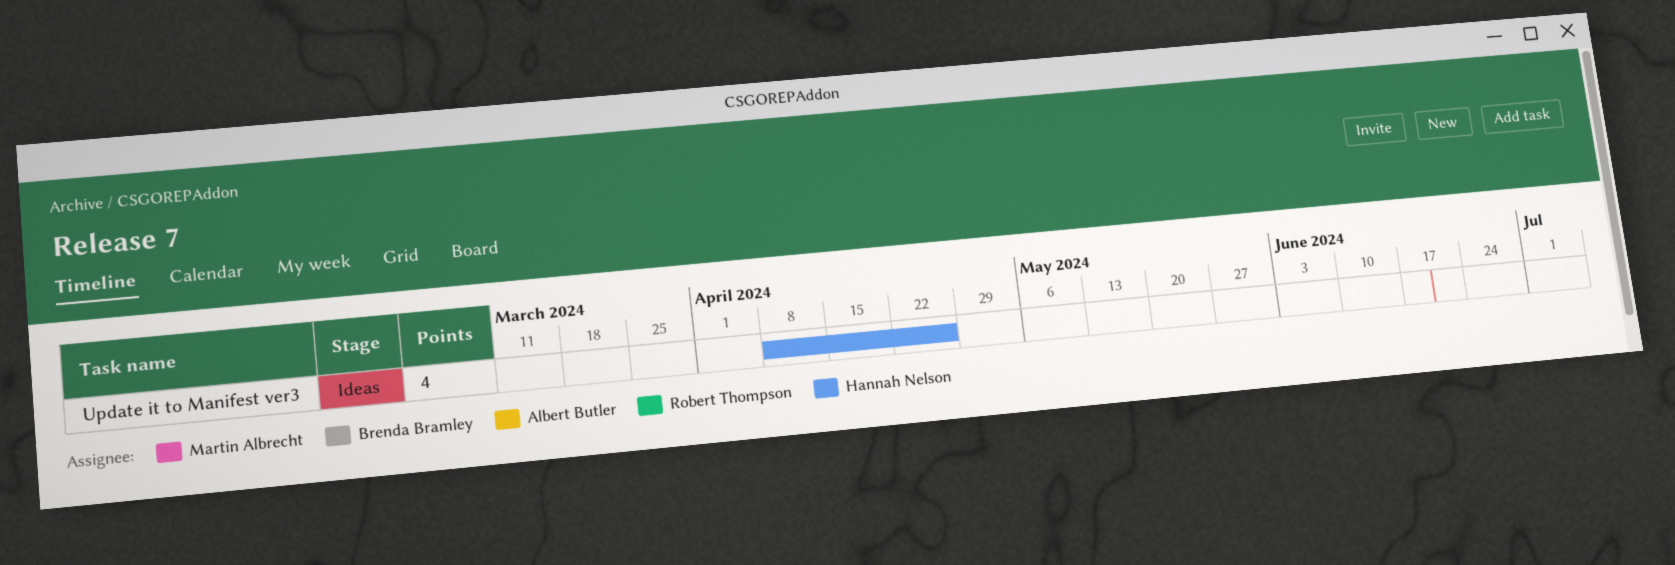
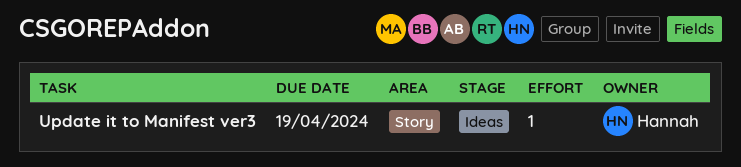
Update it to Manifest ver3, estimate: 4 -> 1
Update it to Manifest ver3, due: Apr 26 -> Apr 19

